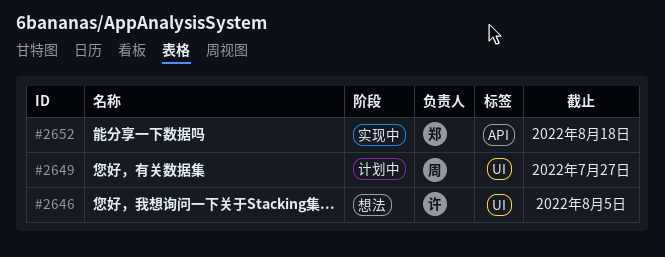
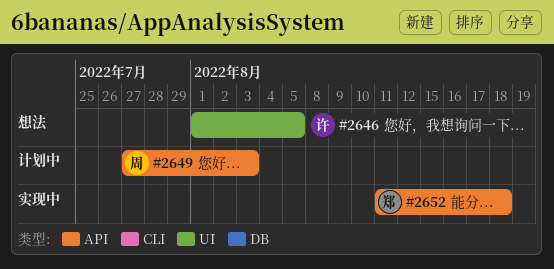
#2649, label: UI -> API
#2649, due: Jul 27 -> Aug 3

